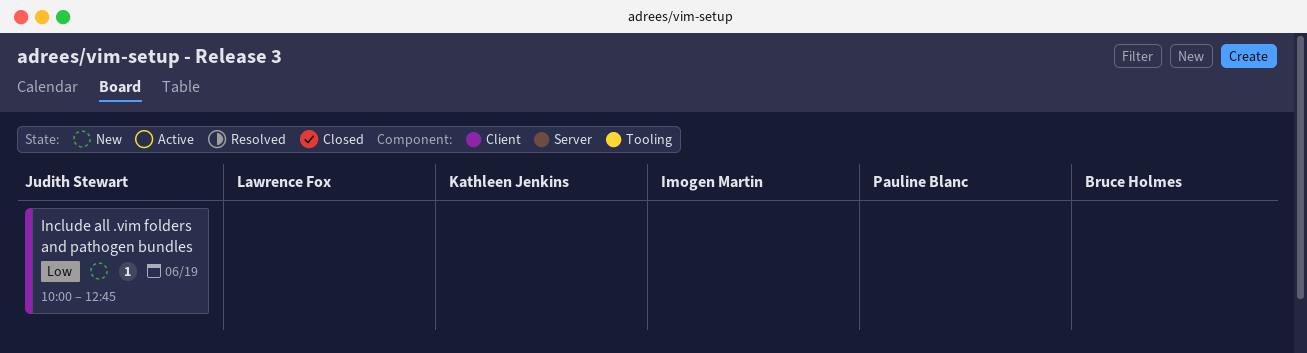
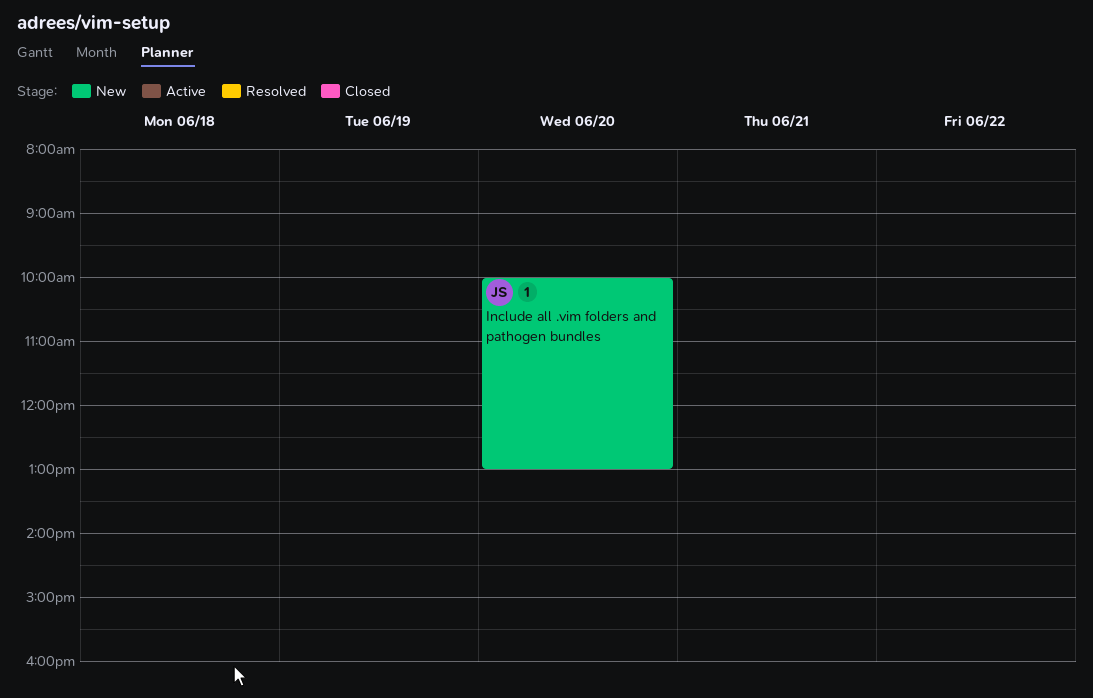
Include all .vim folders and pathogen bundles, day: Jun 19 -> Jun 20
Include all .vim folders and pathogen bundles, ends: 12:45 -> 13:00

